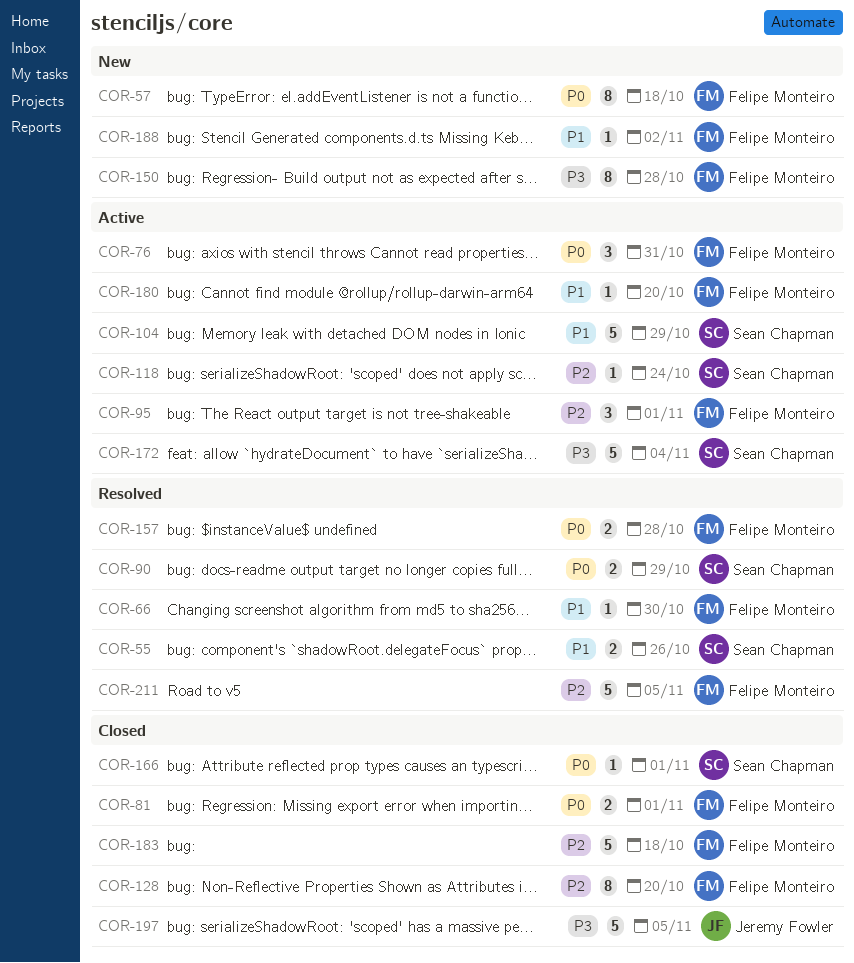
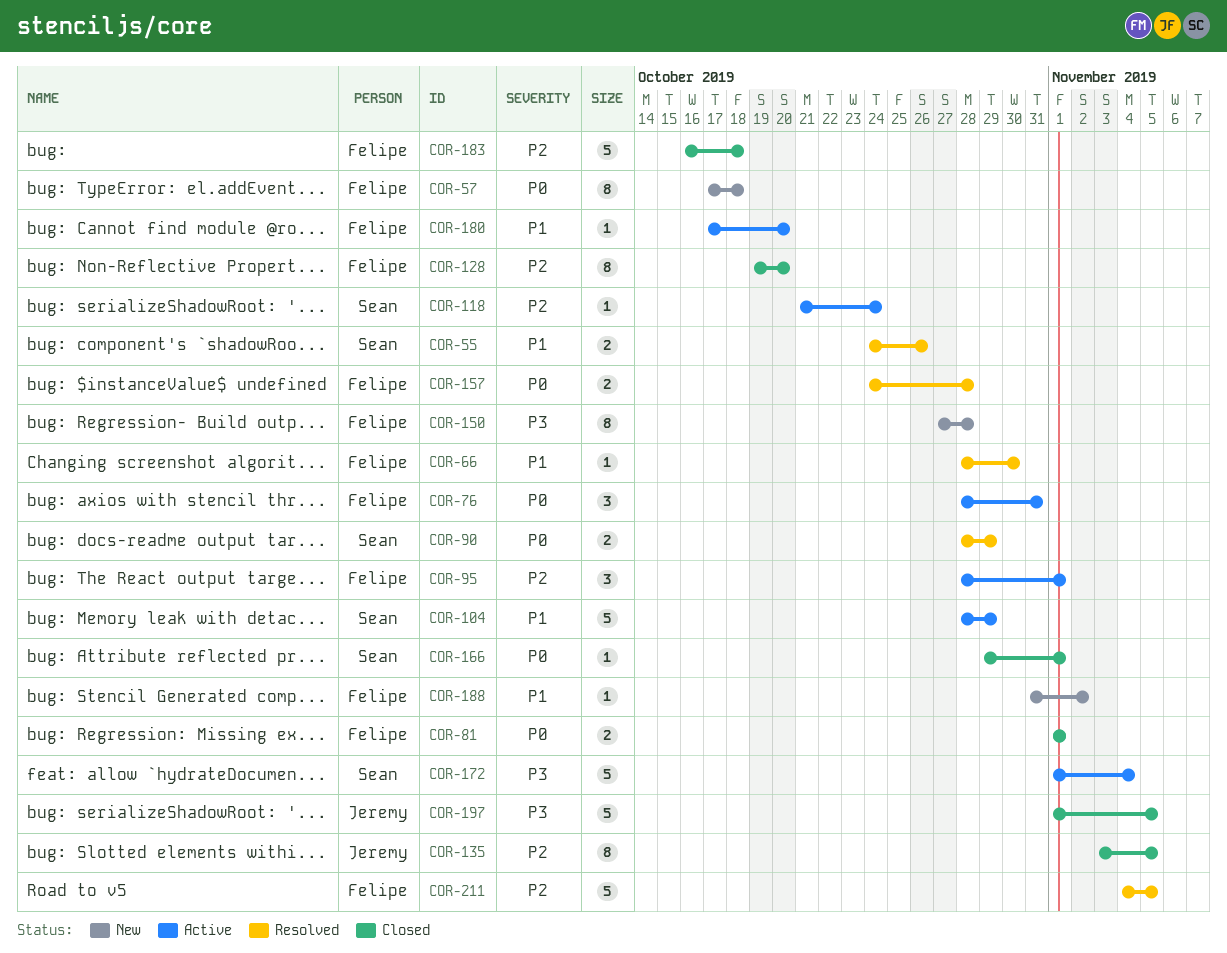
COR-135: none -> present

